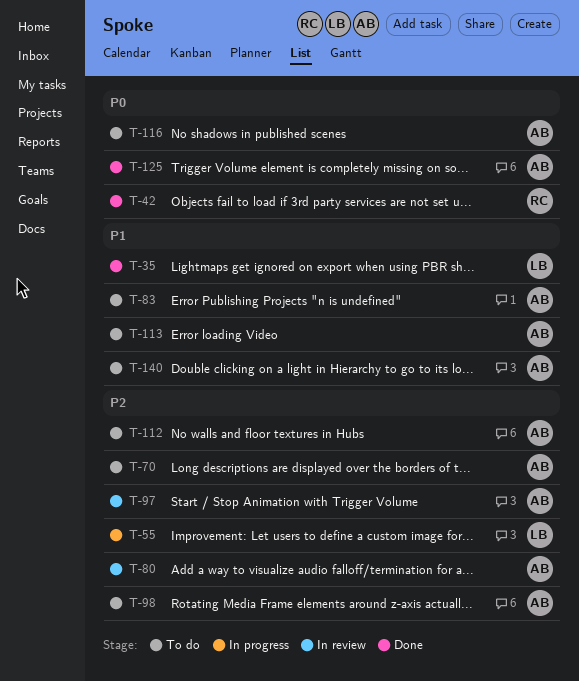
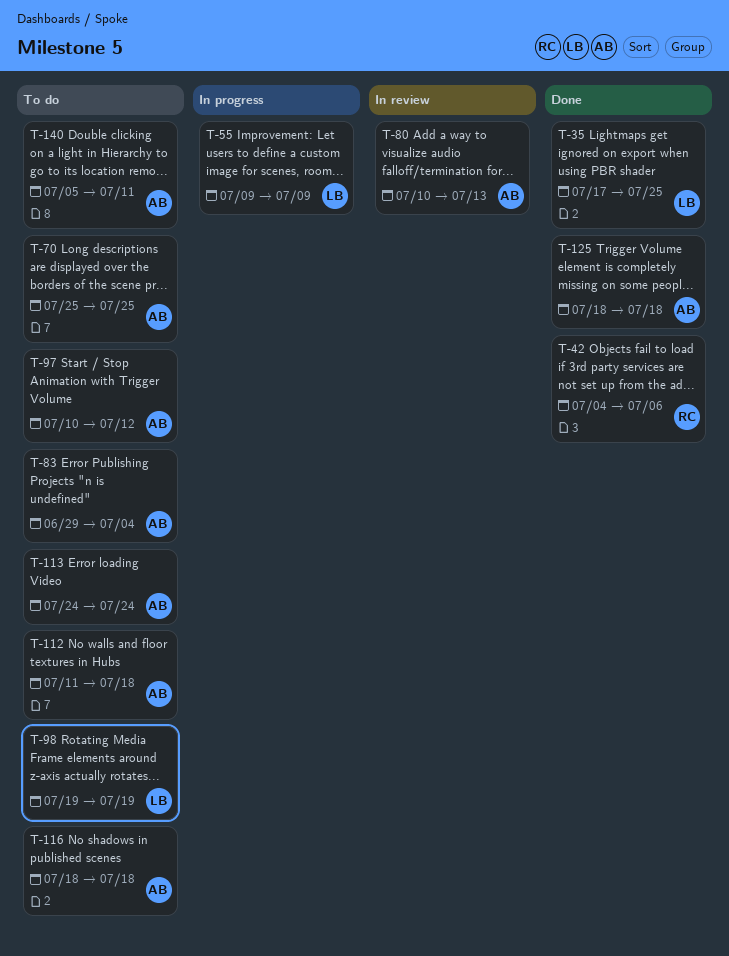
T-97, status: In review -> To do
T-98, owner: AB -> LB

